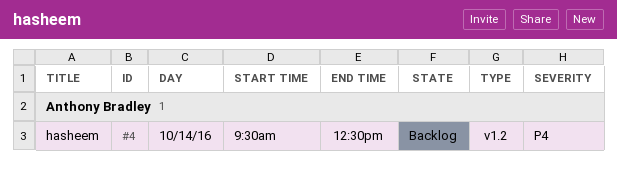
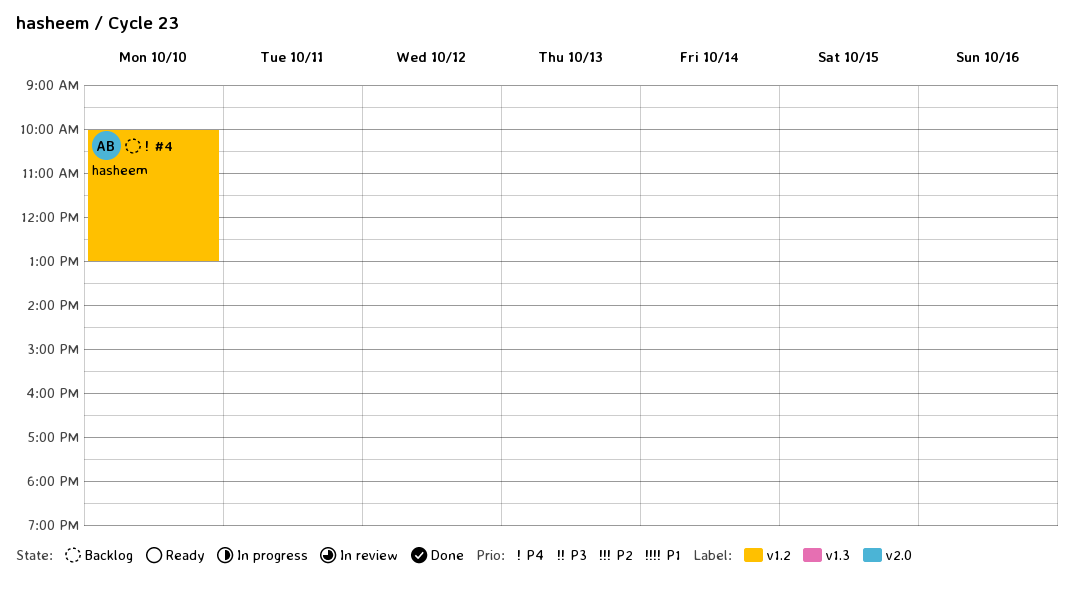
#4, day: Oct 14 -> Oct 10
#4, begins: 09:30 -> 10:00
#4, ends: 12:30 -> 13:00

